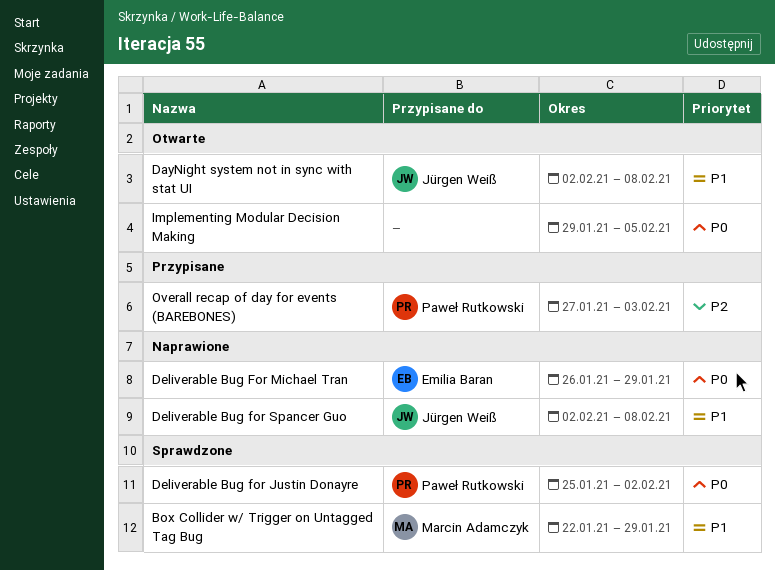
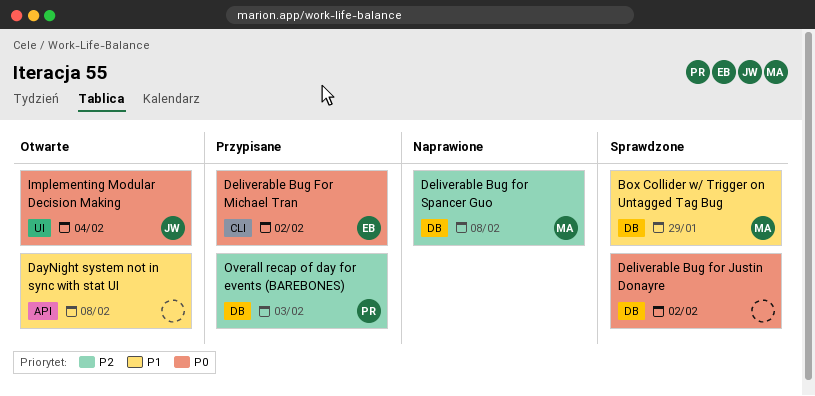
DayNight system not in sync with stat UI, owner: Jürgen Weiß -> none
Deliverable Bug for Justin Donayre, owner: Paweł Rutkowski -> none
Deliverable Bug For Michael Tran, status: Naprawione -> Przypisane
Deliverable Bug For Michael Tran, due: Jan 29 -> Feb 2
Deliverable Bug for Spancer Guo, owner: Jürgen Weiß -> Marcin Adamczyk
Deliverable Bug for Spancer Guo, priority: P1 -> P2
Implementing Modular Decision Making, owner: none -> Jürgen Weiß
Implementing Modular Decision Making, due: Feb 5 -> Feb 4

